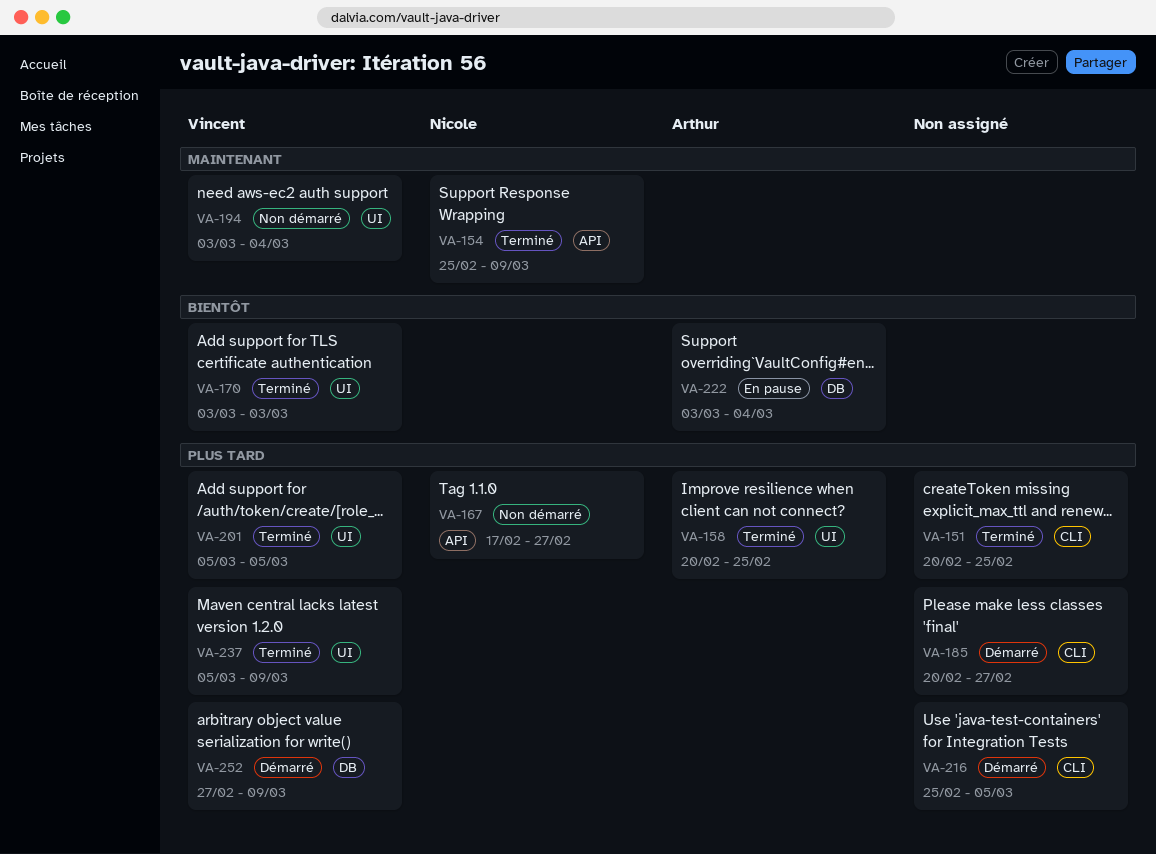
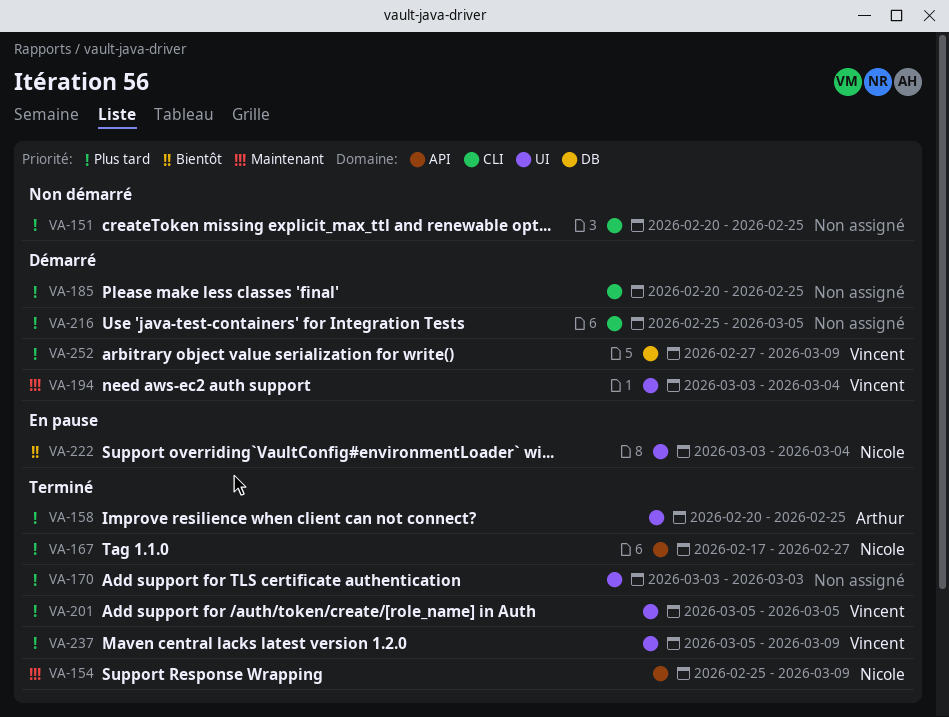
VA-151, status: Terminé -> Non démarré
VA-167, status: Non démarré -> Terminé
VA-170, owner: Vincent -> none
VA-170, priority: Bientôt -> Plus tard
VA-185, due: Feb 27 -> Feb 25
VA-194, status: Non démarré -> Démarré
VA-222, owner: Arthur -> Nicole
VA-222, label: DB -> UI

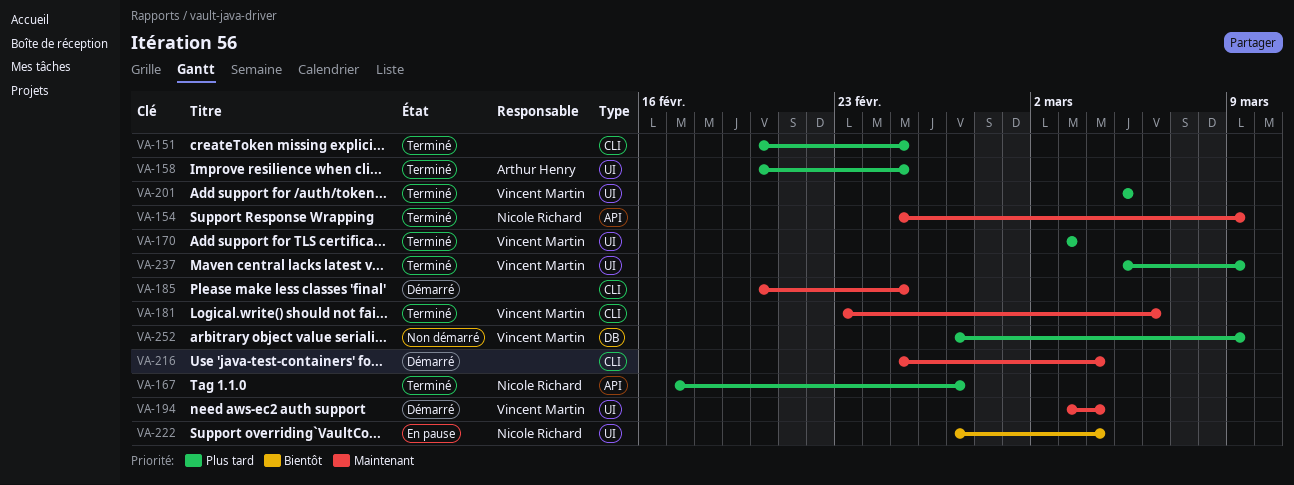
VA-151, status: Non démarré -> Terminé
VA-170, owner: none -> Vincent Martin
VA-181: none -> present
VA-185, priority: Plus tard -> Maintenant
VA-216, priority: Plus tard -> Maintenant
VA-216, due: Mar 5 -> Mar 4
VA-222, start: Mar 3 -> Feb 27
VA-252, status: Démarré -> Non démarré

